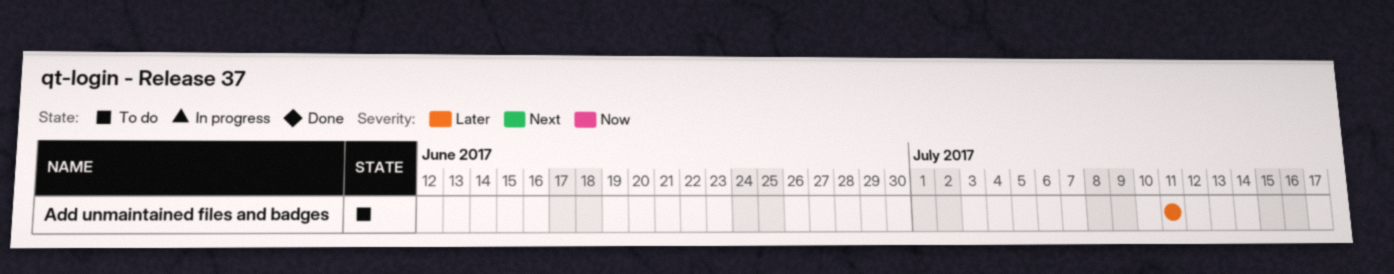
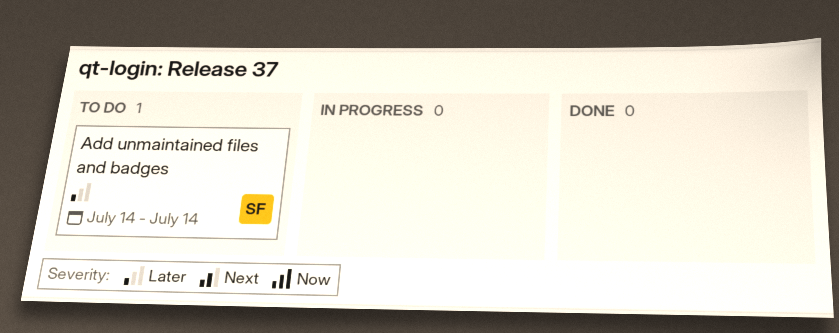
Add unmaintained files and badges, start: Jul 11 -> Jul 14
Add unmaintained files and badges, due: Jul 11 -> Jul 14

